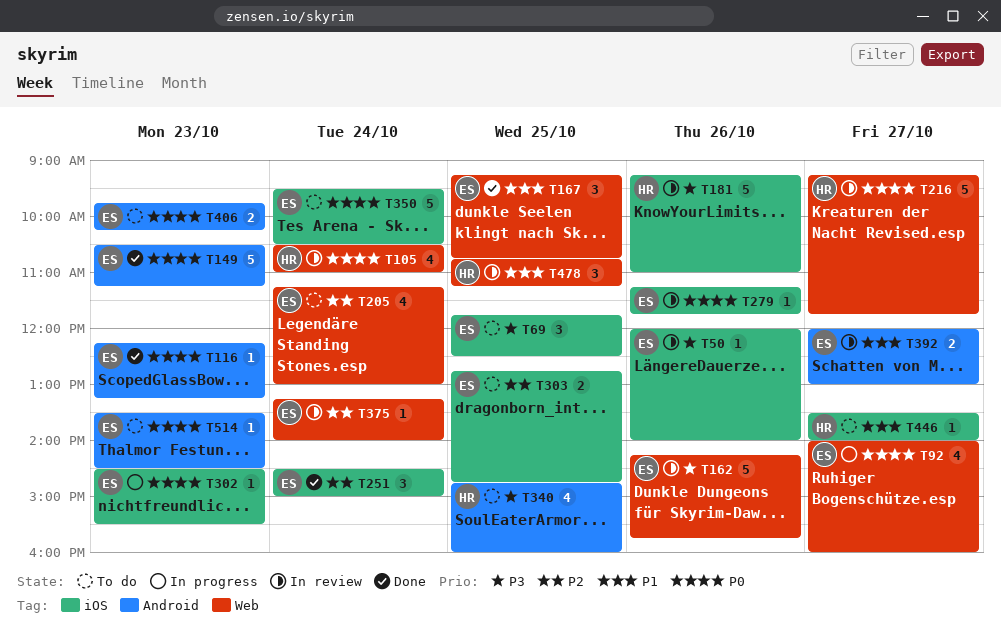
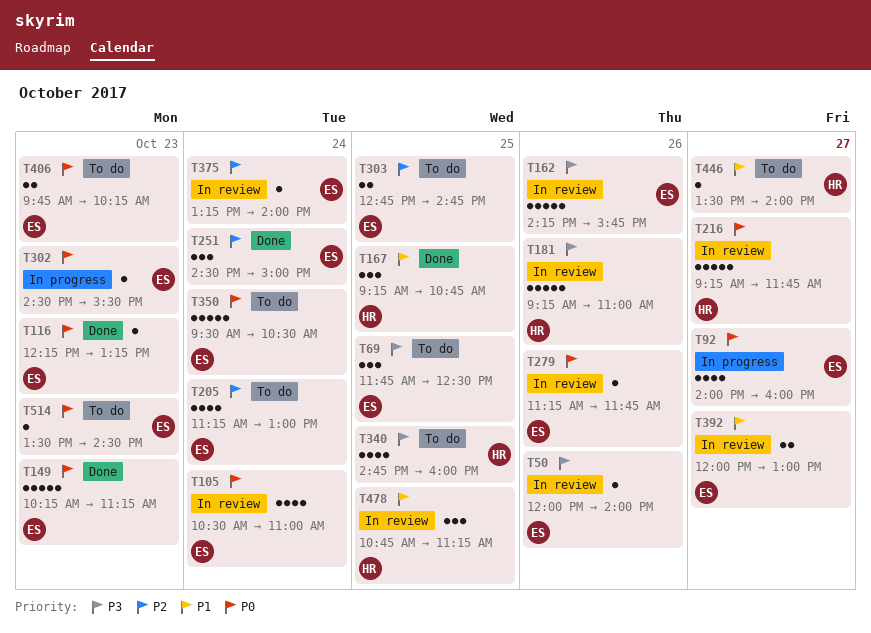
T105, owner: HR -> ES
T149, begins: 10:30 -> 10:15
T167, owner: ES -> HR

